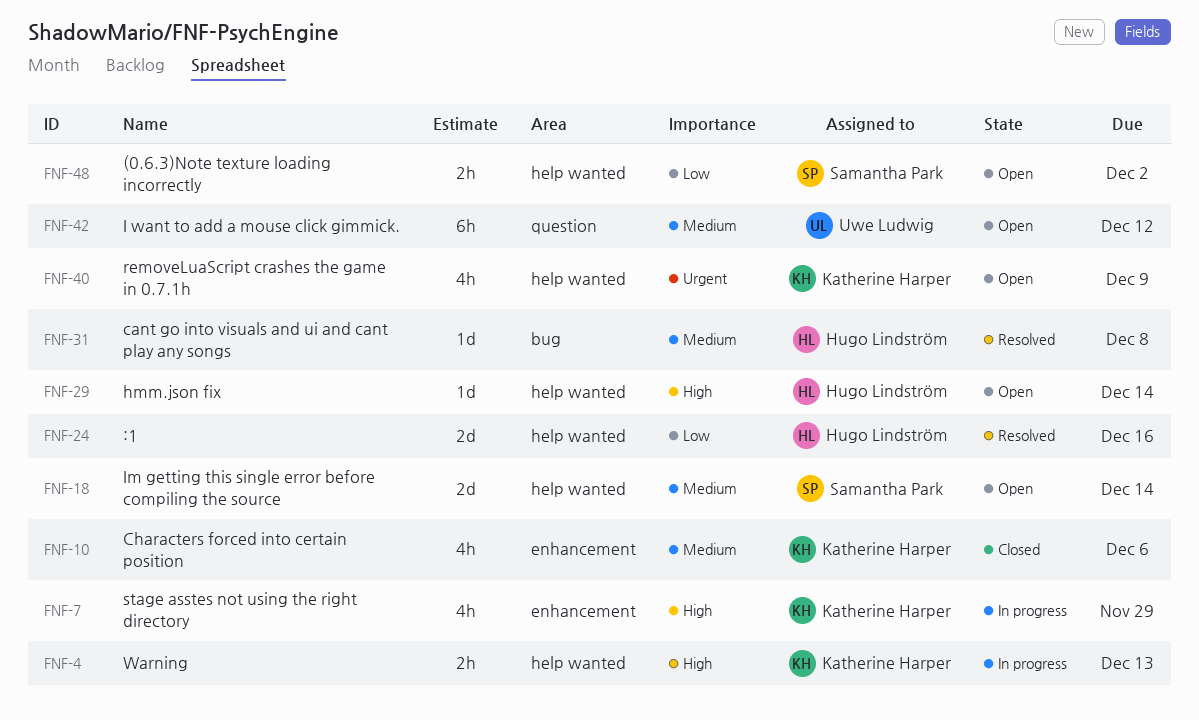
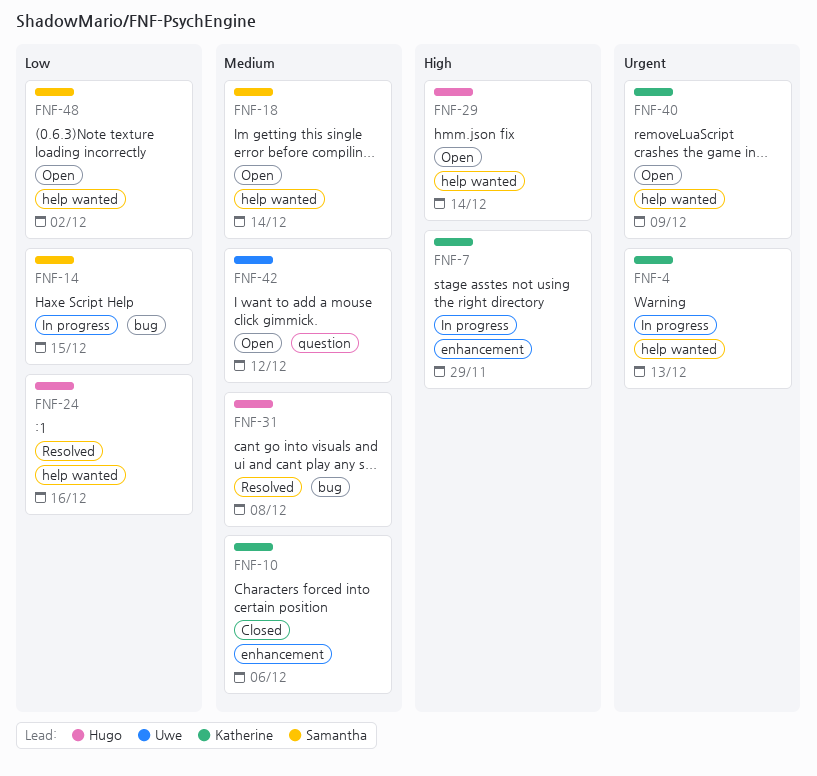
FNF-4, priority: High -> Urgent
FNF-14: none -> present

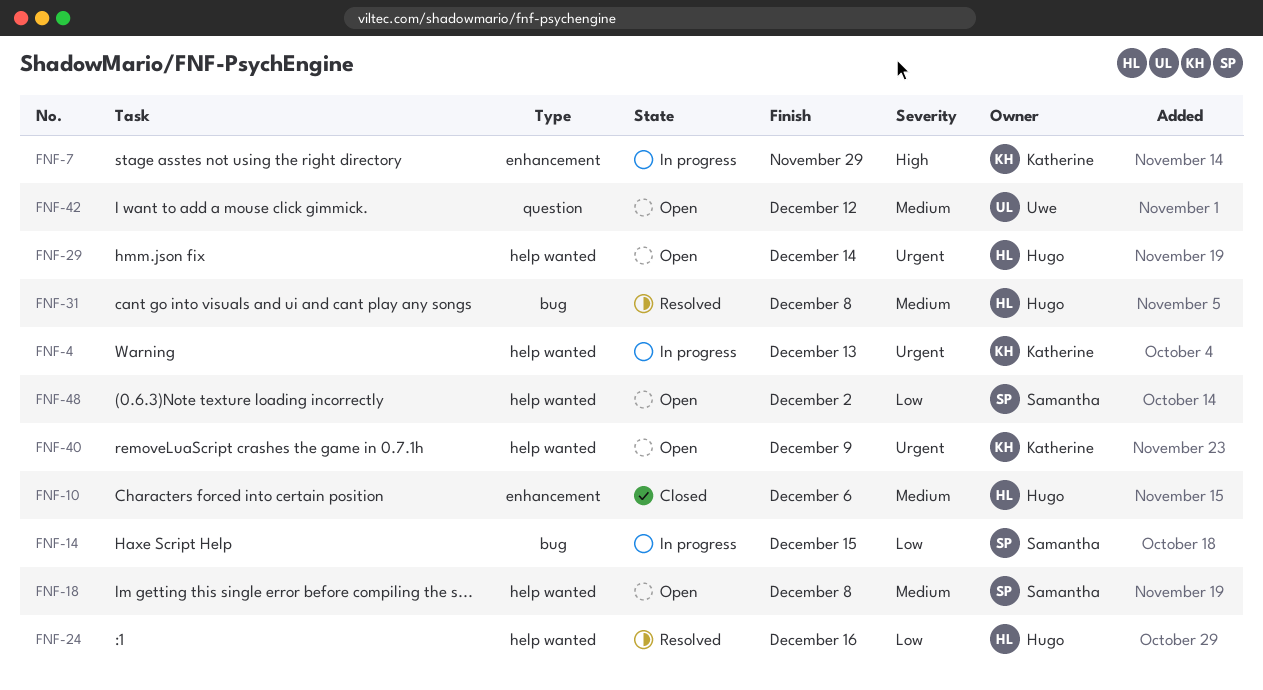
FNF-10, owner: Katherine -> Hugo
FNF-18, due: Dec 14 -> Dec 8
FNF-29, priority: High -> Urgent

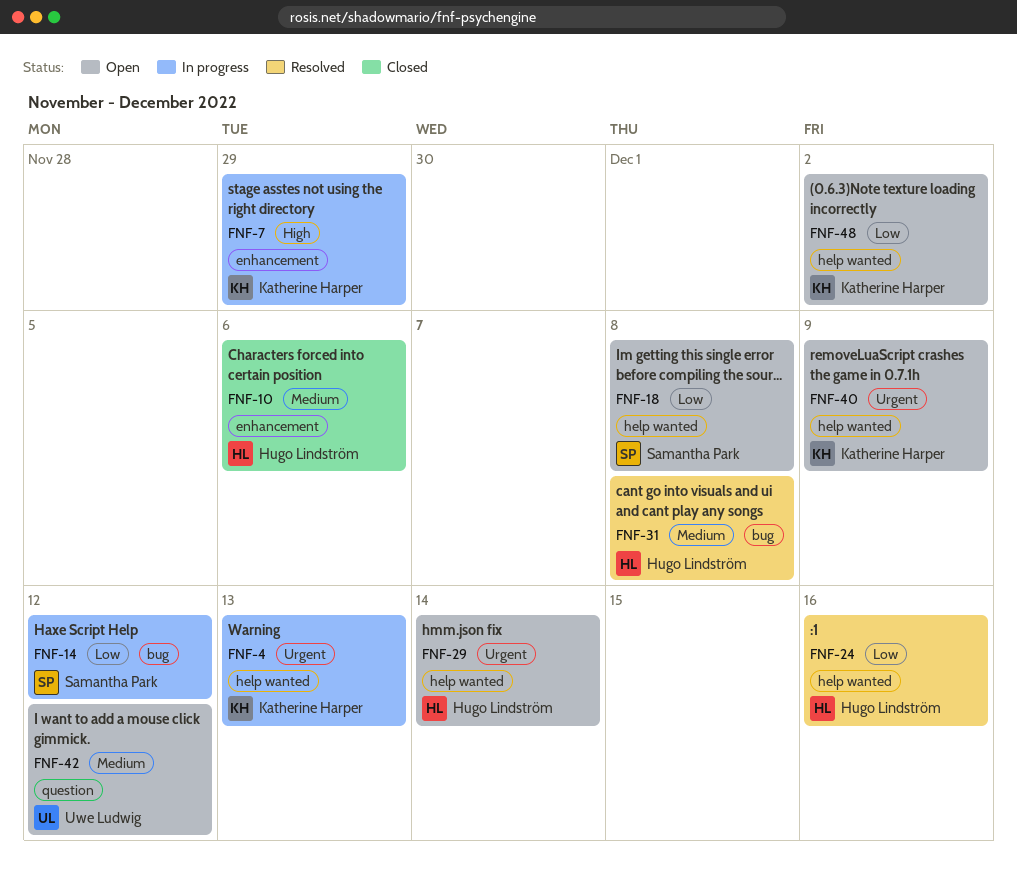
FNF-14, due: Dec 15 -> Dec 12
FNF-18, priority: Medium -> Low
FNF-48, owner: Samantha Park -> Katherine Harper

